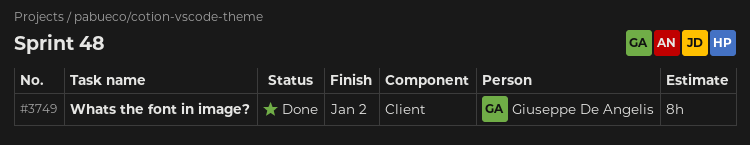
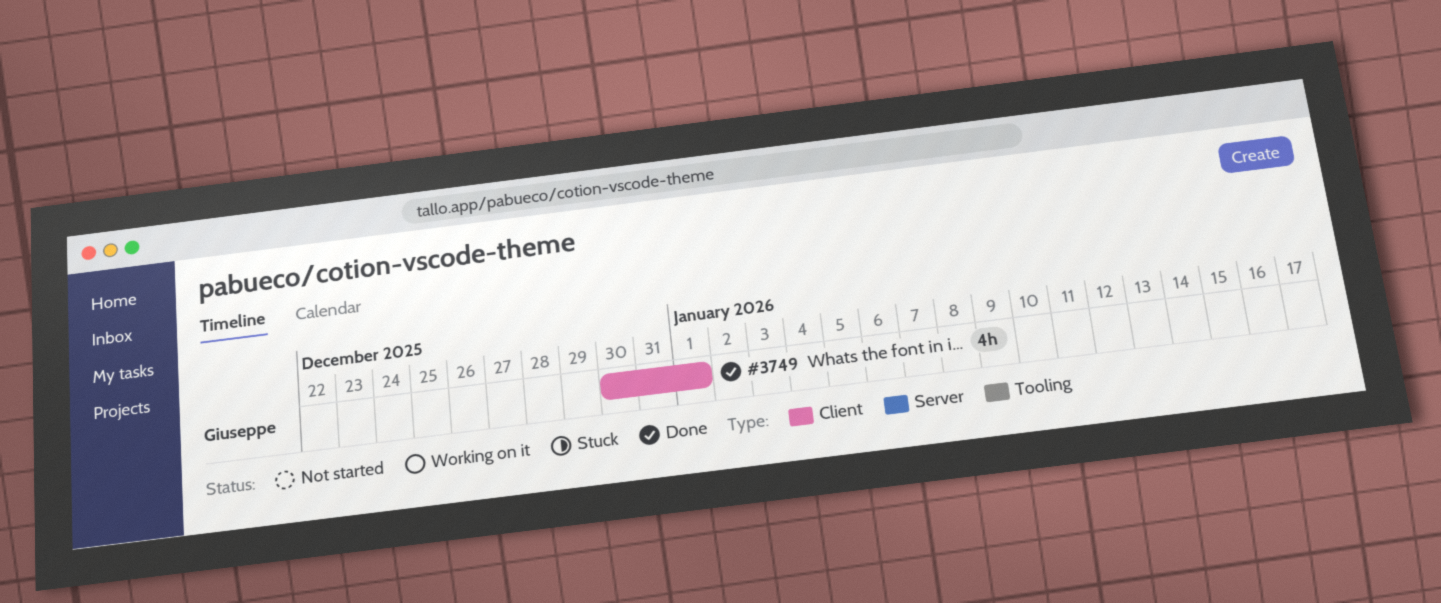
#3749, estimate: 8h -> 4h
#3749, due: Jan 2 -> Jan 1

